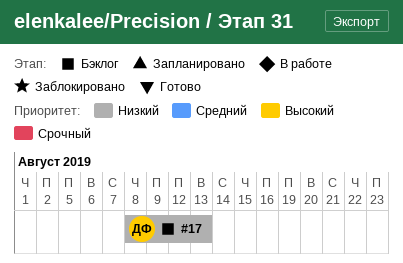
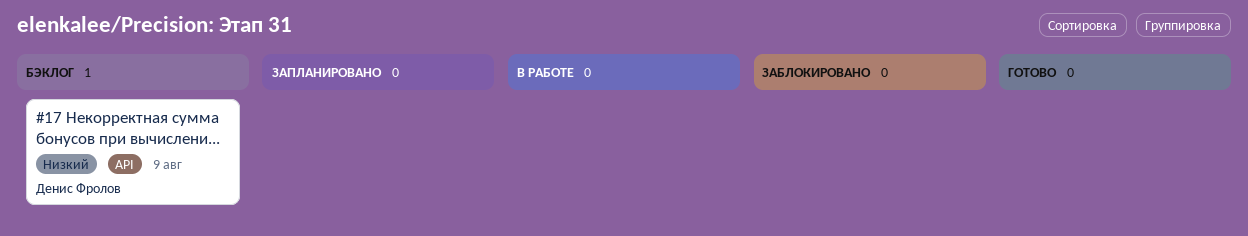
#17, due: Aug 13 -> Aug 9

